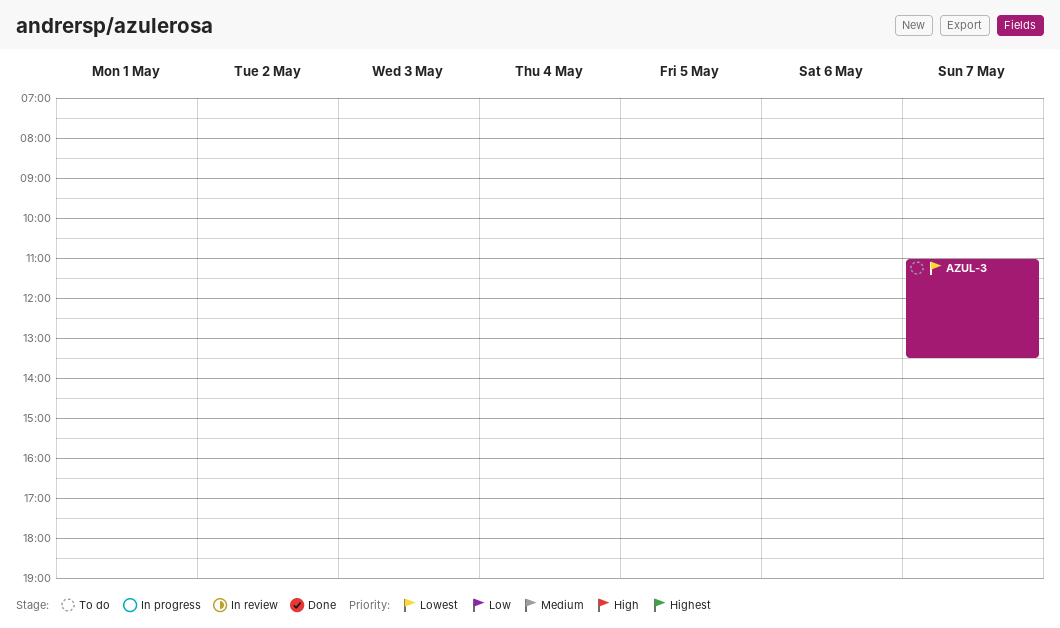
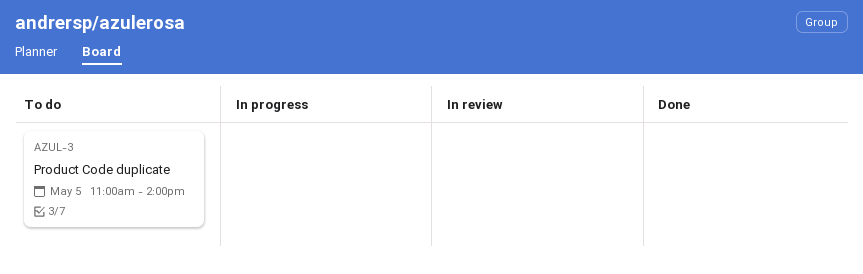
AZUL-3, day: May 7 -> May 5
AZUL-3, ends: 13:30 -> 14:00

